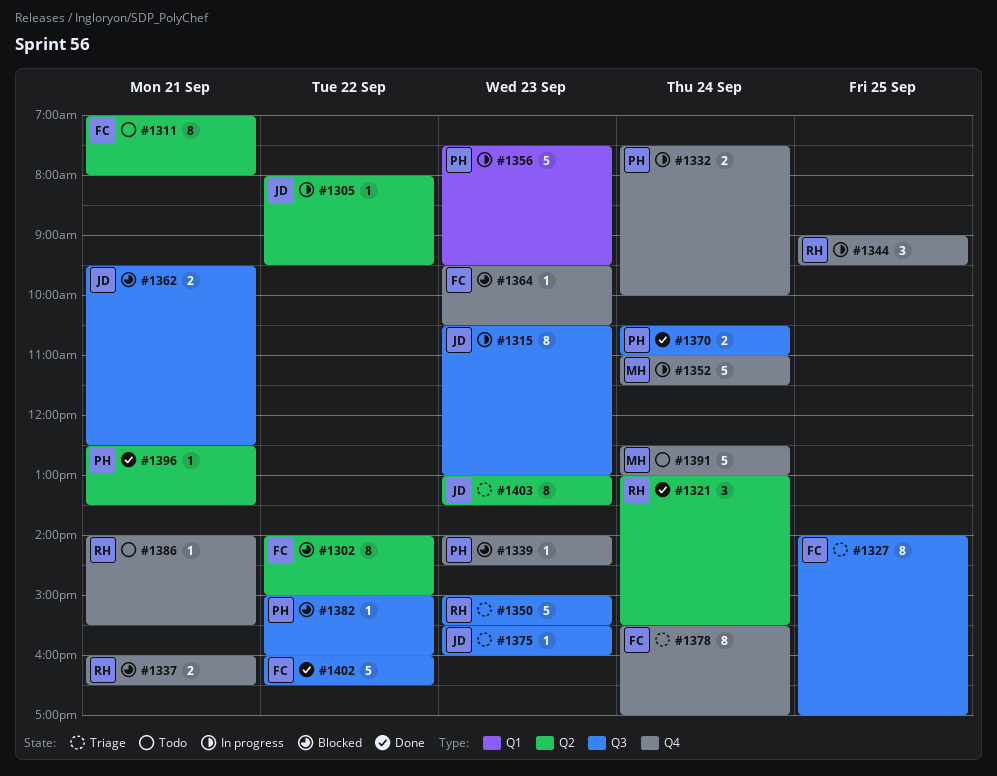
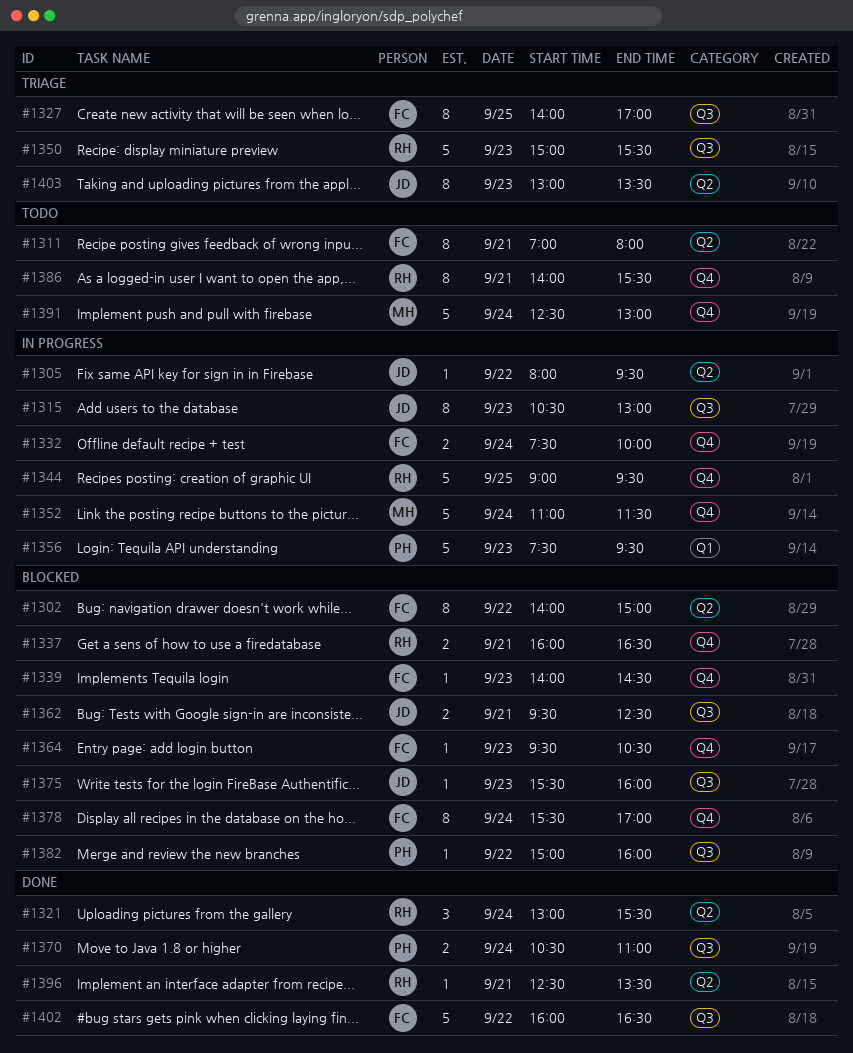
#1332, owner: PH -> FC
#1339, owner: PH -> FC
#1344, estimate: 3 -> 5
#1375, status: Triage -> Blocked
#1378, status: Triage -> Blocked
#1386, estimate: 1 -> 8
#1396, owner: PH -> RH

